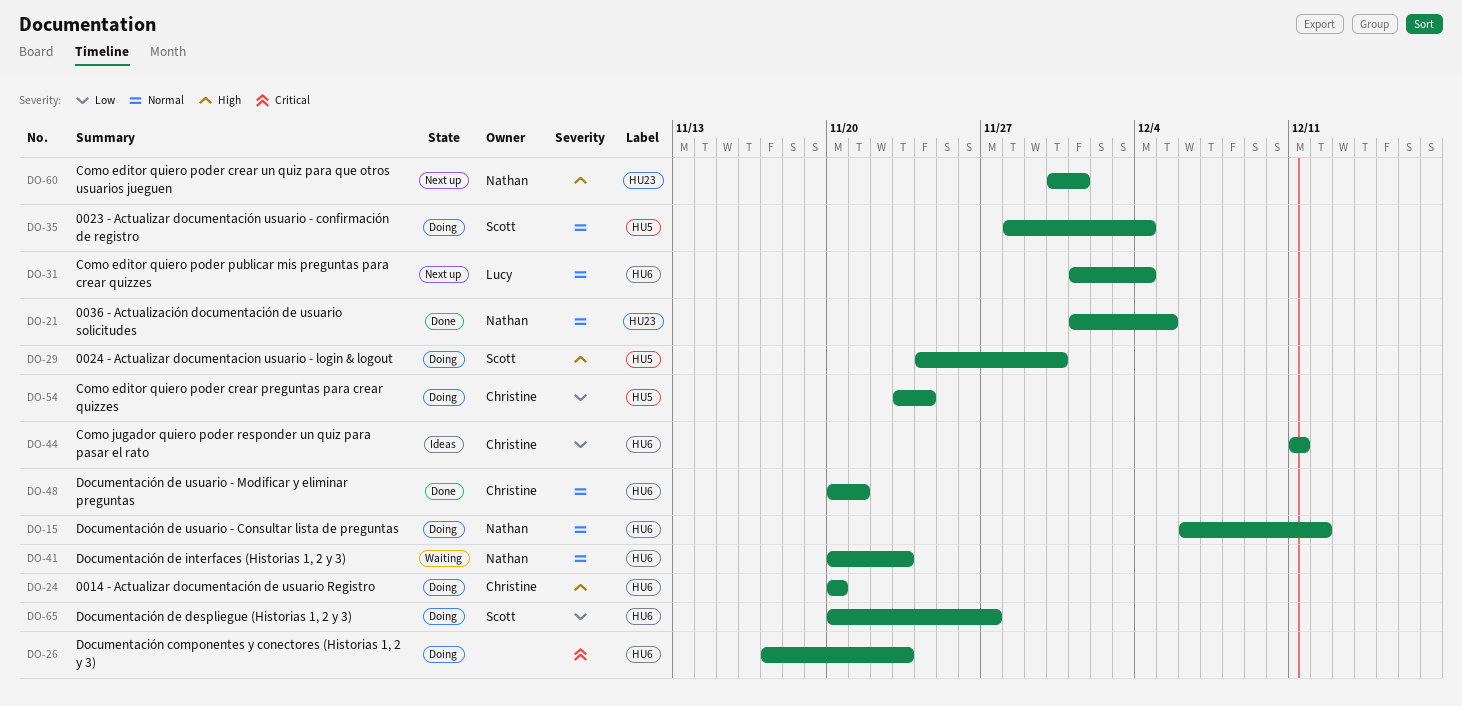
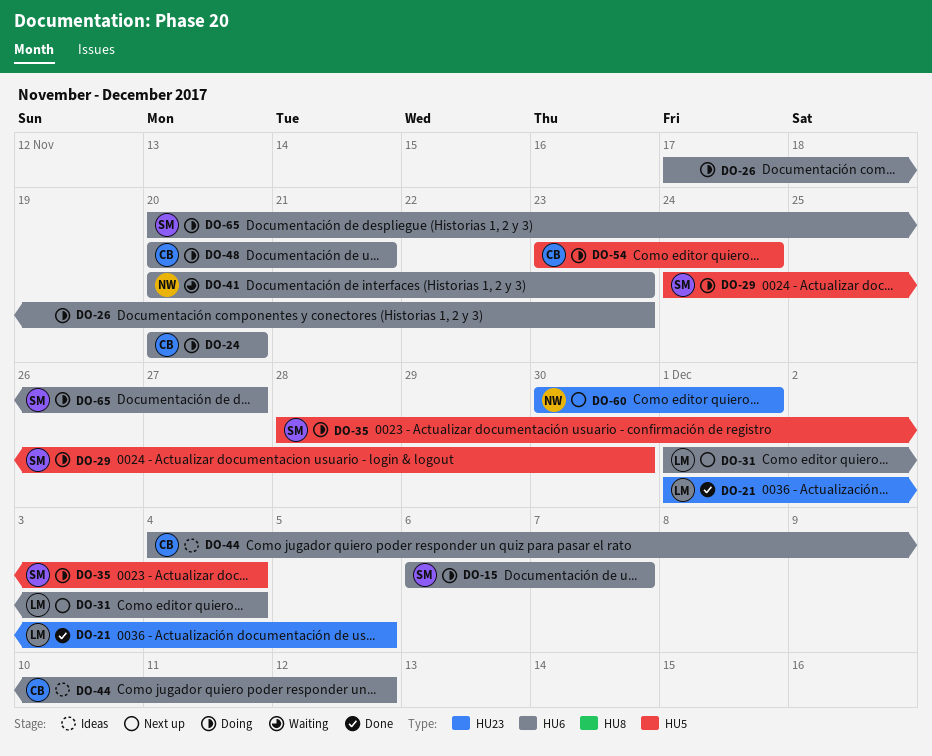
DO-15, owner: Nathan -> Scott
DO-15, due: Dec 12 -> Dec 7
DO-21, owner: Nathan -> Lucy
DO-44, start: Dec 11 -> Dec 4
DO-44, due: Dec 11 -> Dec 12
DO-48, status: Done -> Doing

